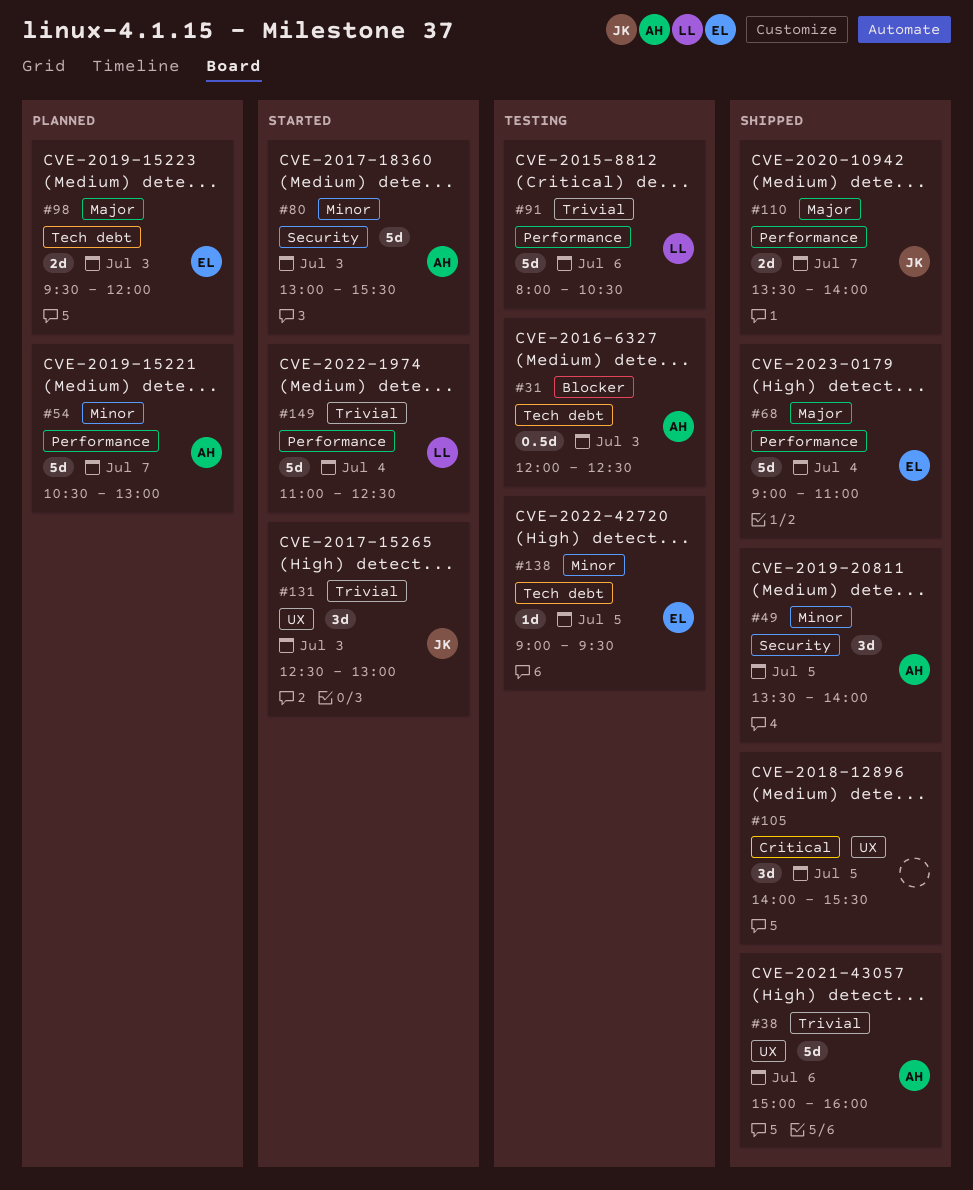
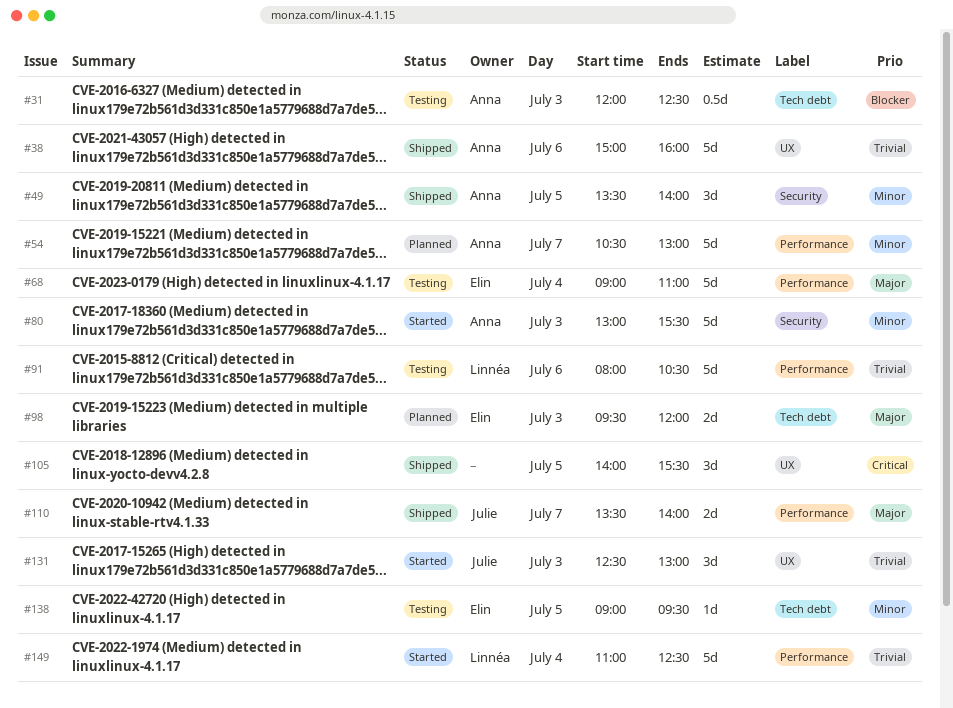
#68, status: Shipped -> Testing

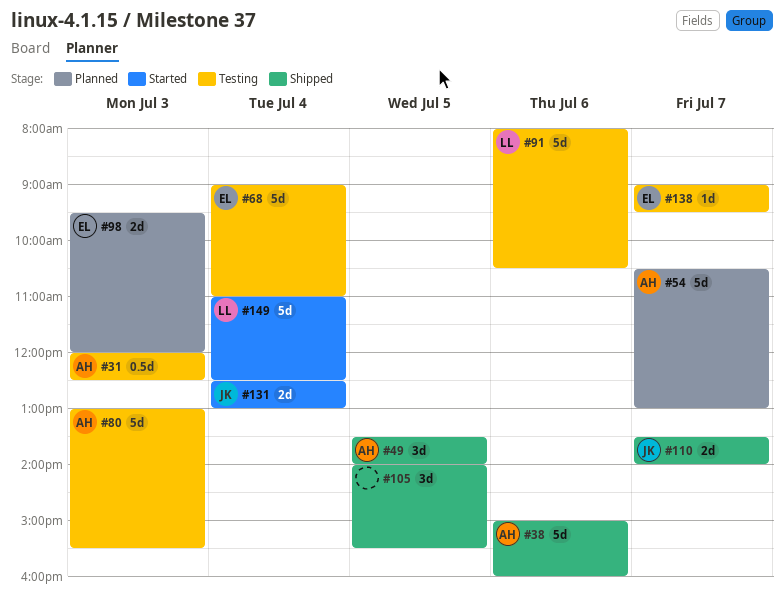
#80, status: Started -> Testing
#131, estimate: 3d -> 2d
#131, day: Jul 3 -> Jul 4
#138, day: Jul 5 -> Jul 7

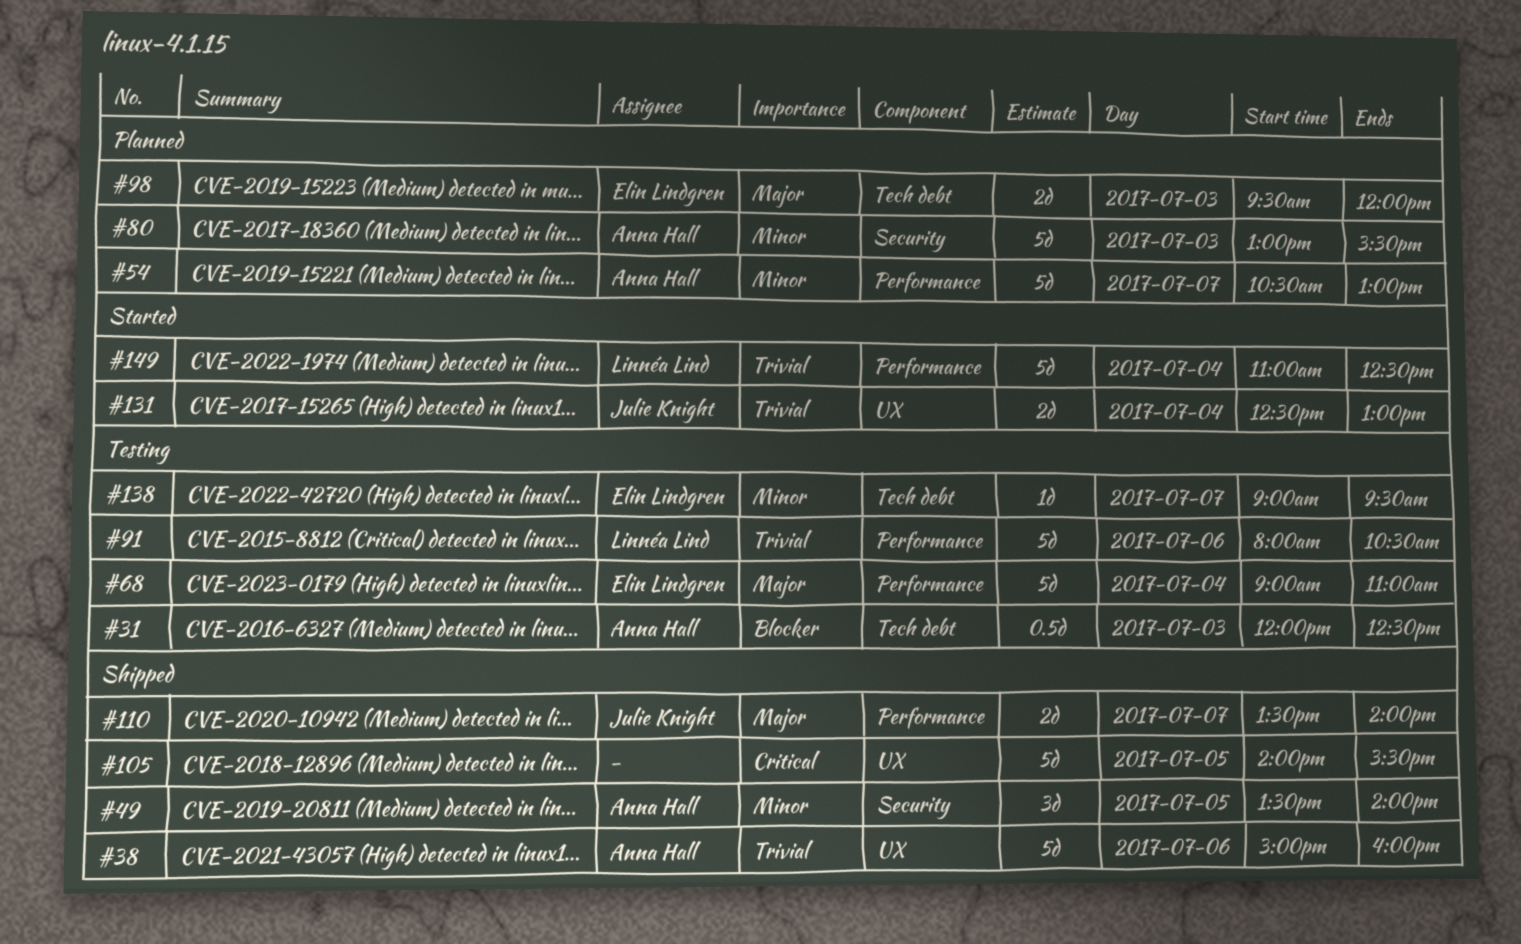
#80, status: Testing -> Planned
#105, estimate: 3d -> 5d

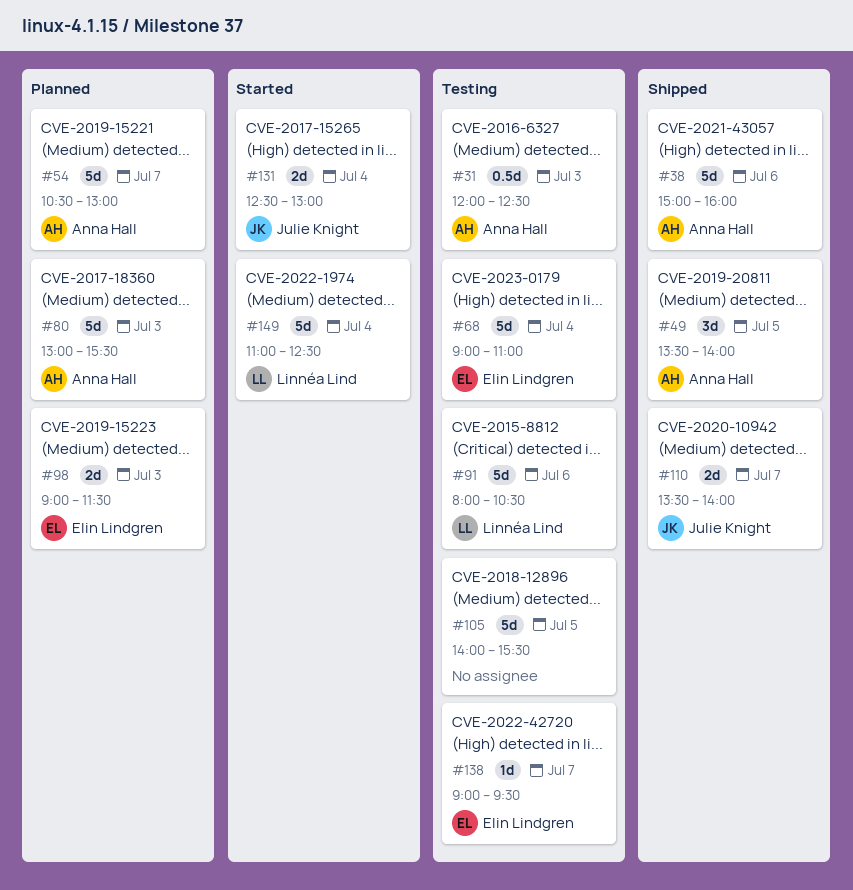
#98, begins: 09:30 -> 09:00
#98, ends: 12:00 -> 11:30
#105, status: Shipped -> Testing

